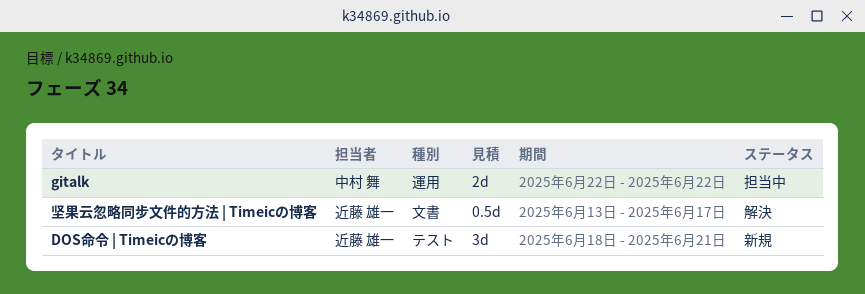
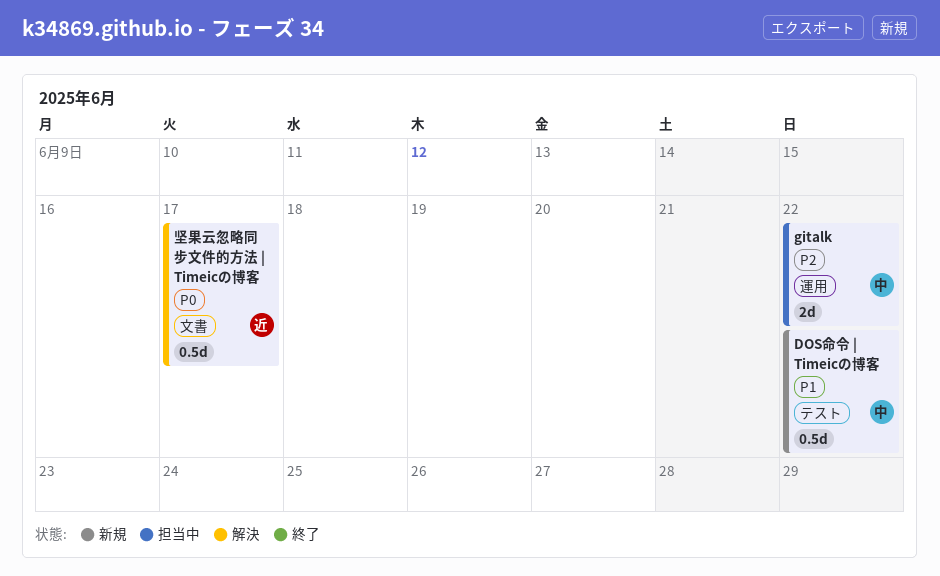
DOS命令 | Timeicの博客, owner: 近藤 雄一 -> 中村 舞
DOS命令 | Timeicの博客, estimate: 3d -> 0.5d
DOS命令 | Timeicの博客, due: Jun 21 -> Jun 22

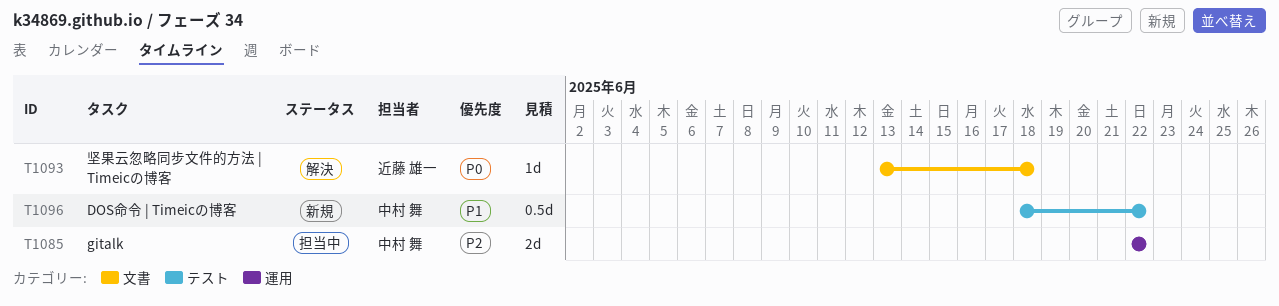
坚果云忽略同步文件的方法 | Timeicの博客, estimate: 0.5d -> 1d
坚果云忽略同步文件的方法 | Timeicの博客, due: Jun 17 -> Jun 18

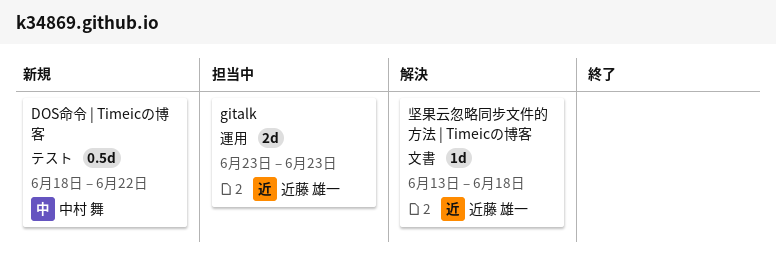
gitalk, owner: 中村 舞 -> 近藤 雄一
gitalk, start: Jun 22 -> Jun 23
gitalk, due: Jun 22 -> Jun 23

